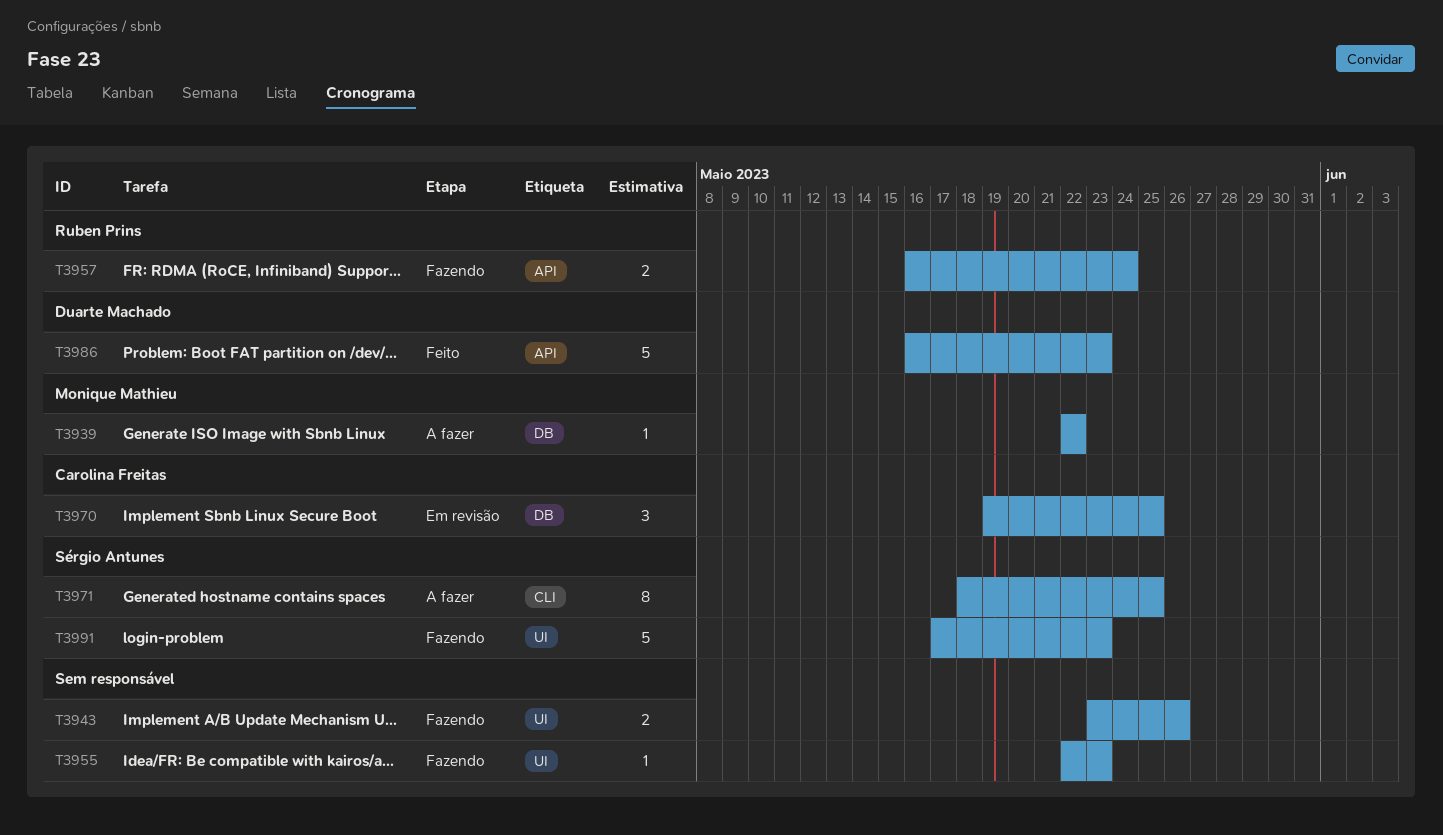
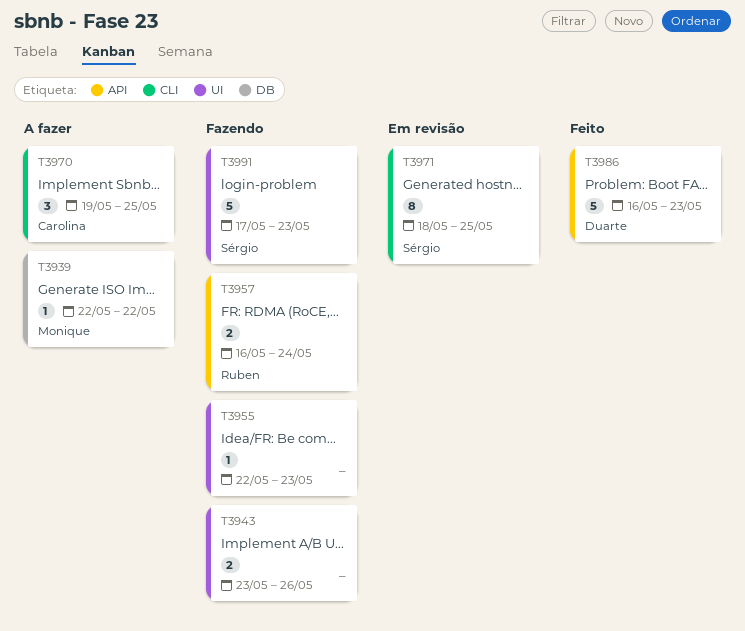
T3970, status: Em revisão -> A fazer
T3970, label: DB -> CLI
T3971, status: A fazer -> Em revisão

